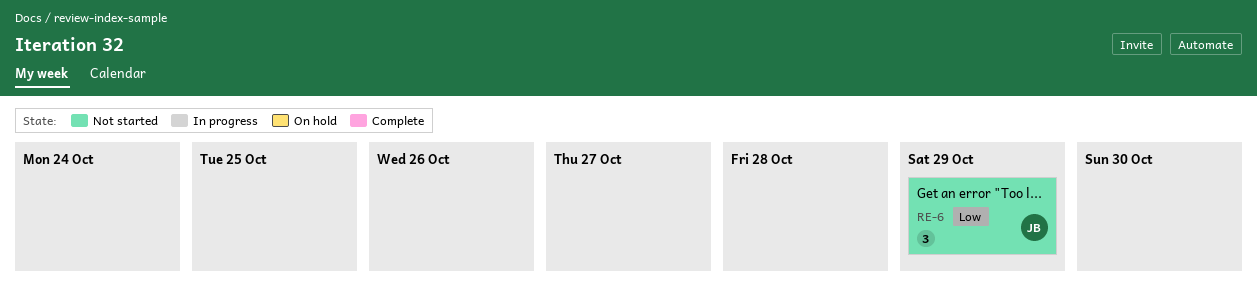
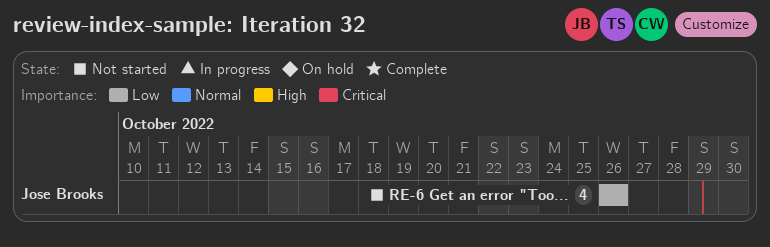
RE-6, estimate: 3 -> 4
RE-6, due: Oct 29 -> Oct 26

